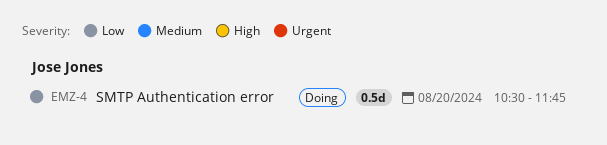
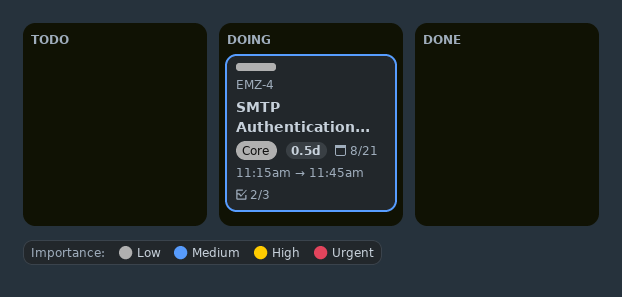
EMZ-4, day: Aug 20 -> Aug 21
EMZ-4, begins: 10:30 -> 11:15

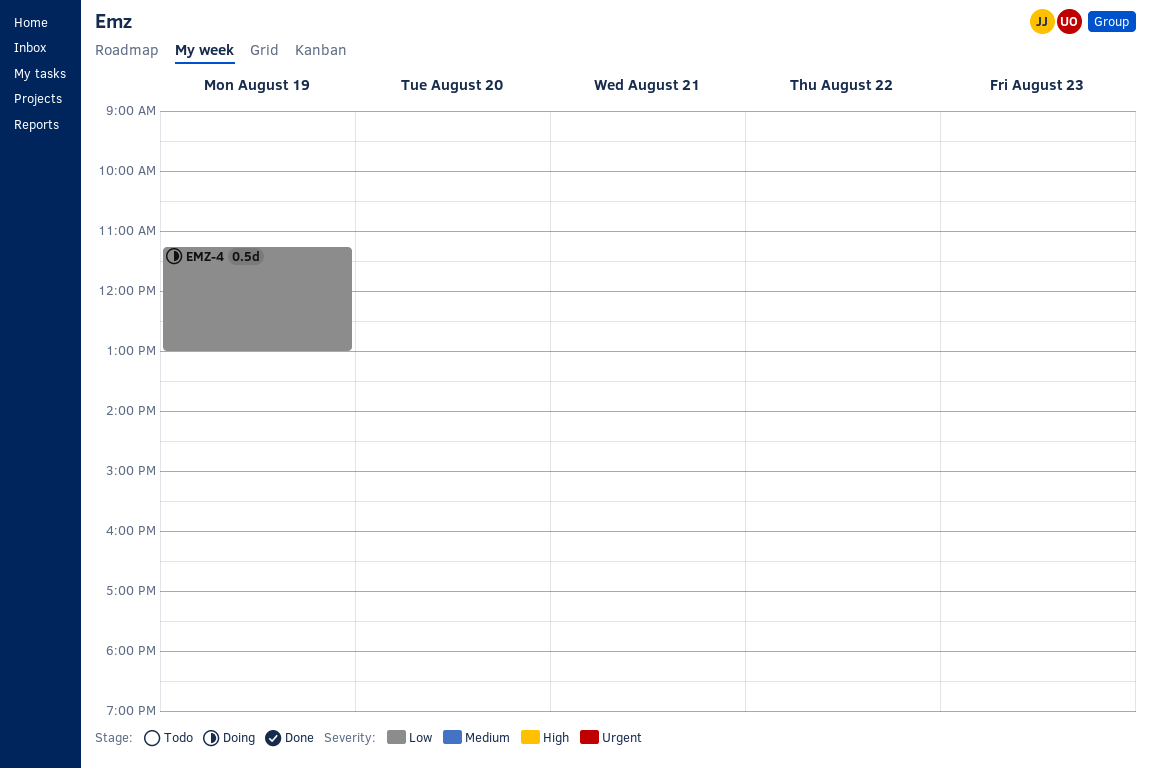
EMZ-4, day: Aug 21 -> Aug 19
EMZ-4, ends: 11:45 -> 13:00

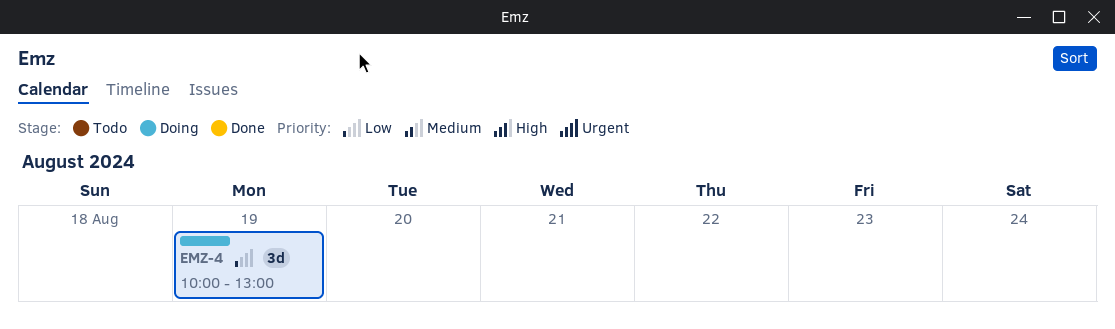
EMZ-4, estimate: 0.5d -> 3d
EMZ-4, begins: 11:15 -> 10:00

